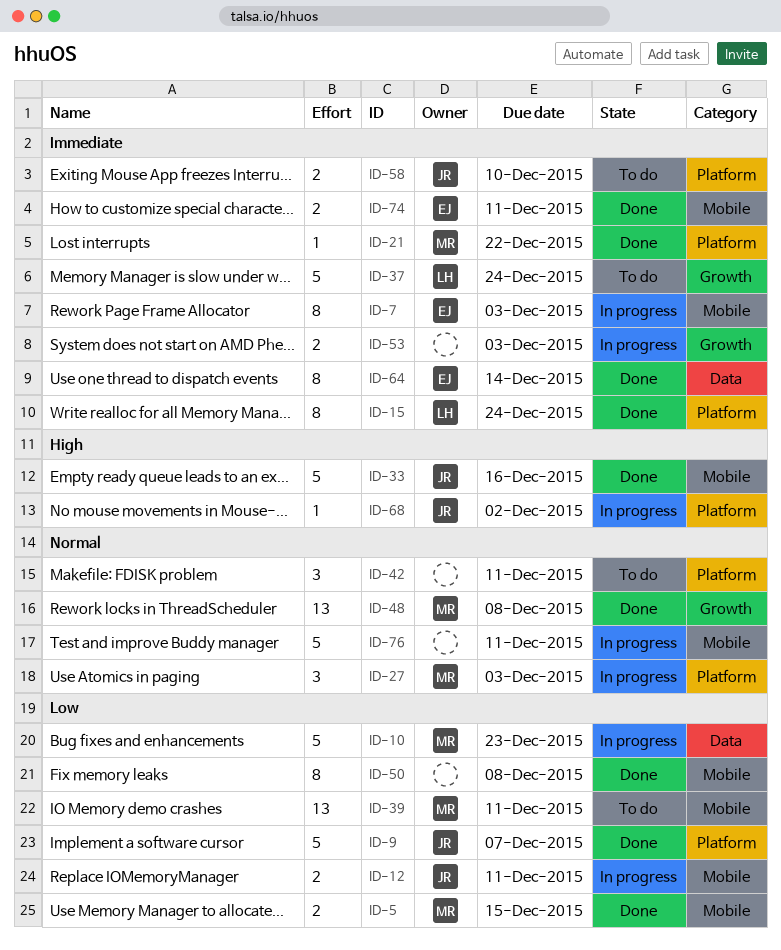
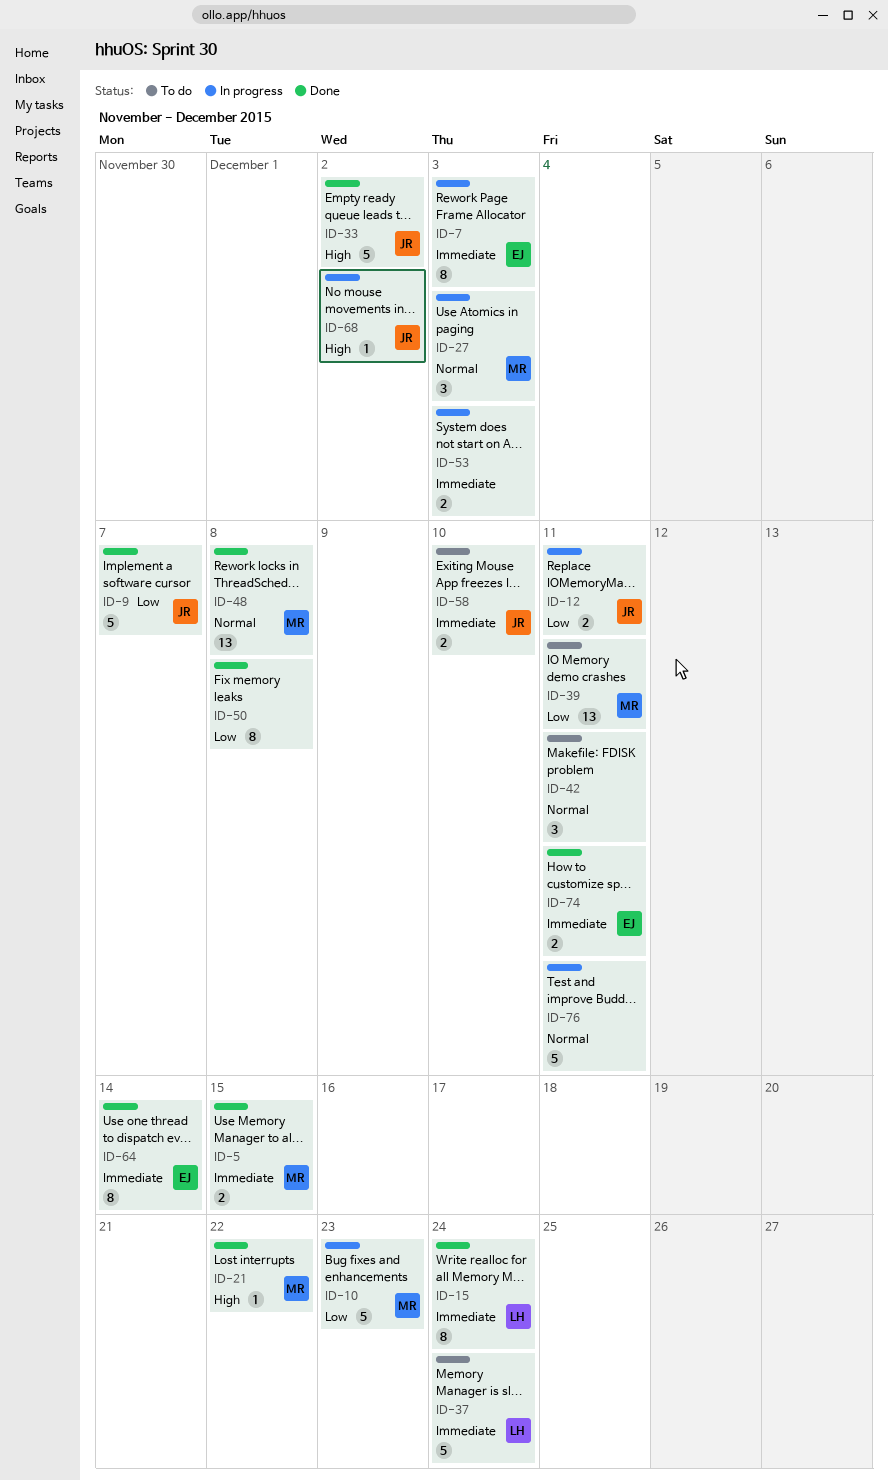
ID-5, priority: Low -> Immediate
ID-21, priority: Immediate -> High
ID-33, due: Dec 16 -> Dec 2

